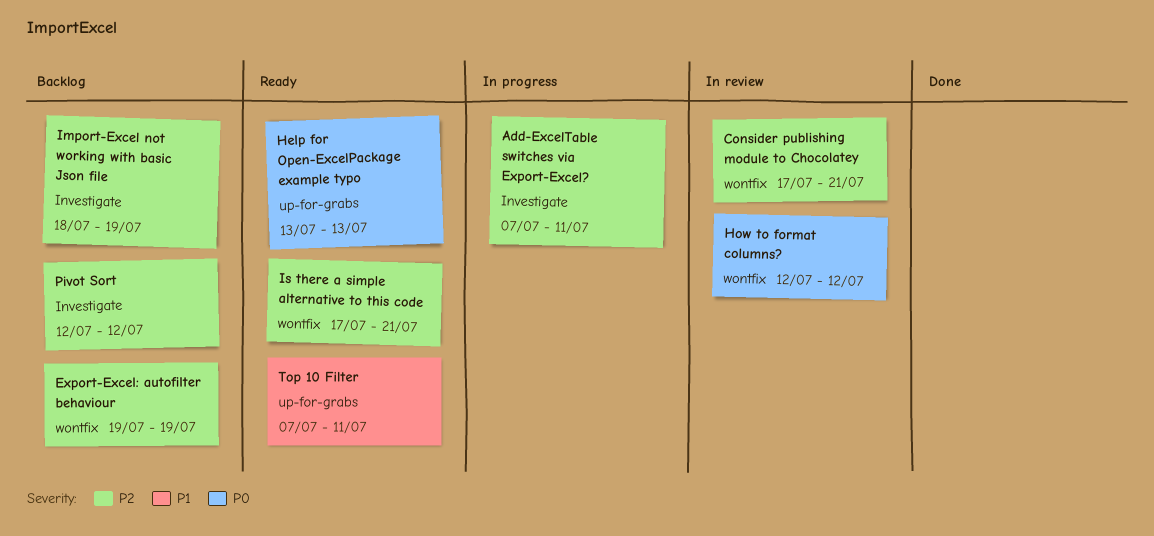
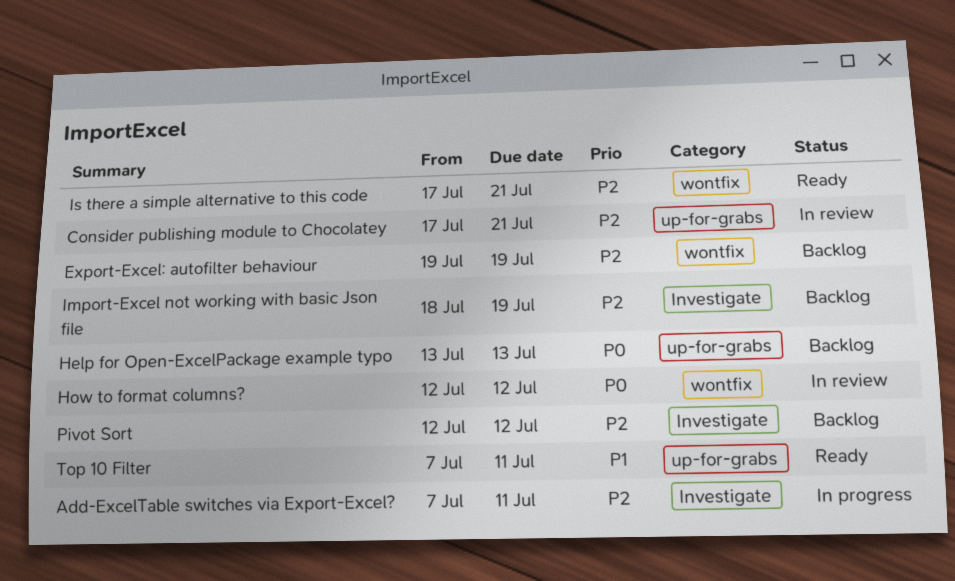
Consider publishing module to Chocolatey, label: wontfix -> up-for-grabs
Help for Open-ExcelPackage example typo, status: Ready -> Backlog

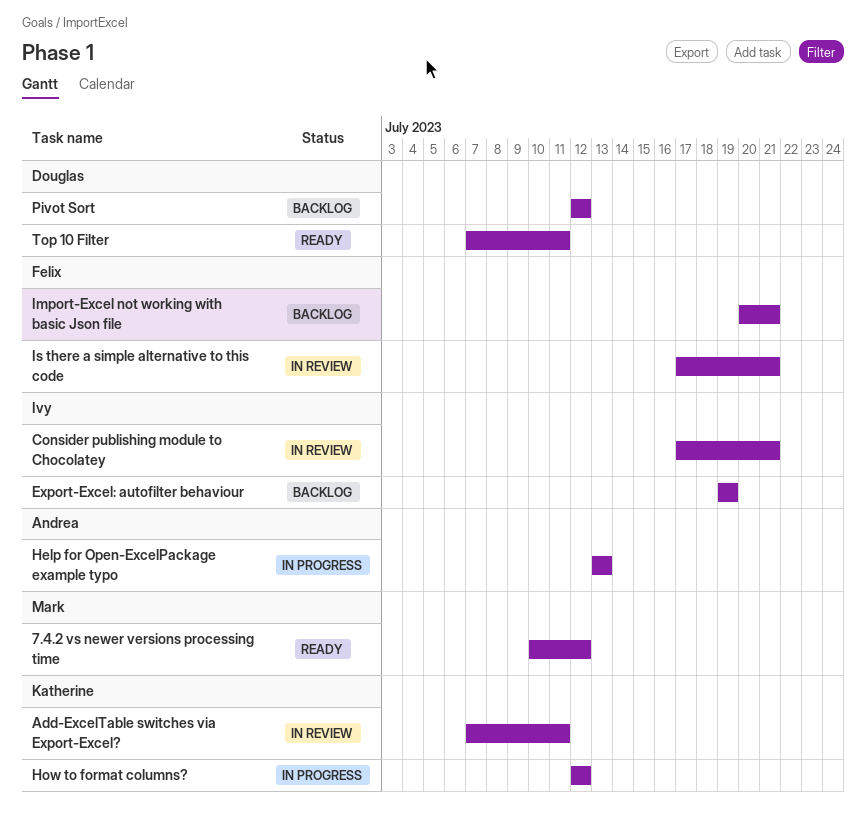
7.4.2 vs newer versions processing time: none -> present
Add-ExcelTable switches via Export-Excel?, status: In progress -> In review
Help for Open-ExcelPackage example typo, status: Backlog -> In progress
How to format columns?, status: In review -> In progress
Import-Excel not working with basic Json file, start: Jul 18 -> Jul 20
Import-Excel not working with basic Json file, due: Jul 19 -> Jul 21
Is there a simple alternative to this code, status: Ready -> In review

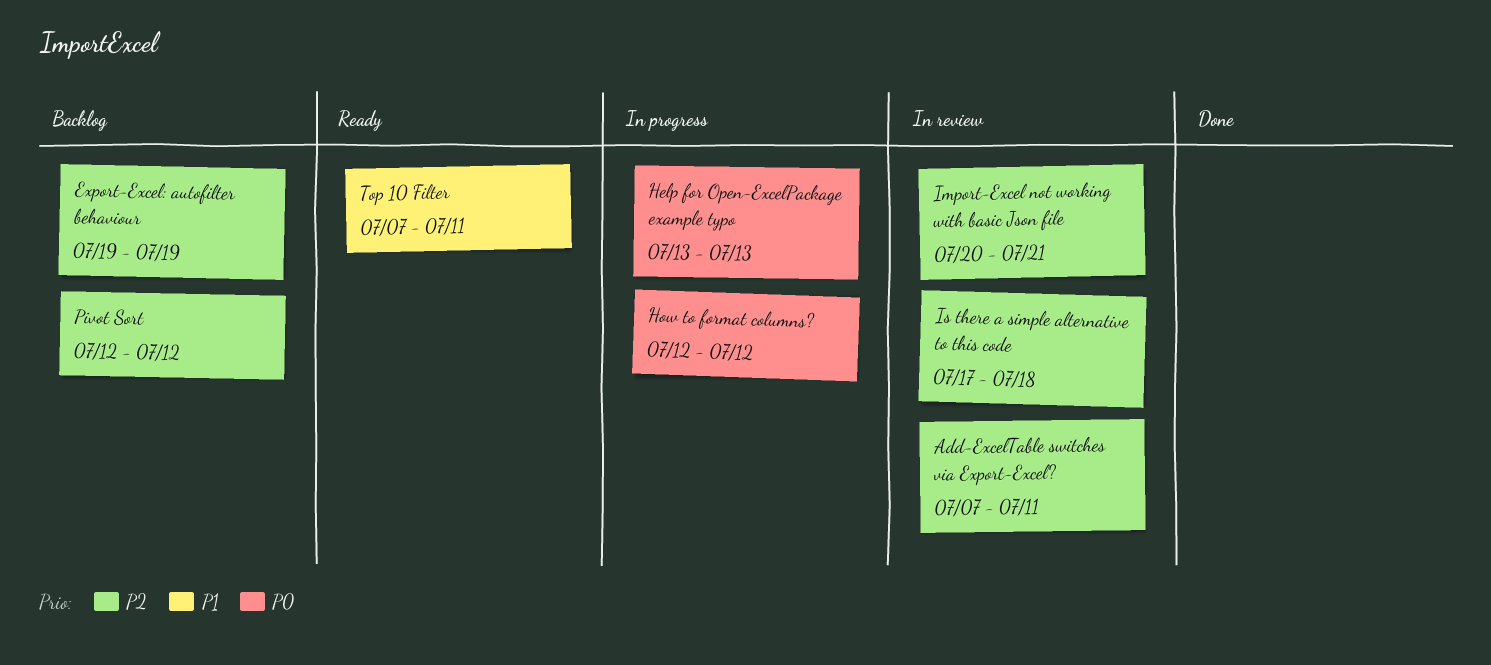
7.4.2 vs newer versions processing time: present -> none
Consider publishing module to Chocolatey: present -> none
Import-Excel not working with basic Json file, status: Backlog -> In review
Is there a simple alternative to this code, due: Jul 21 -> Jul 18

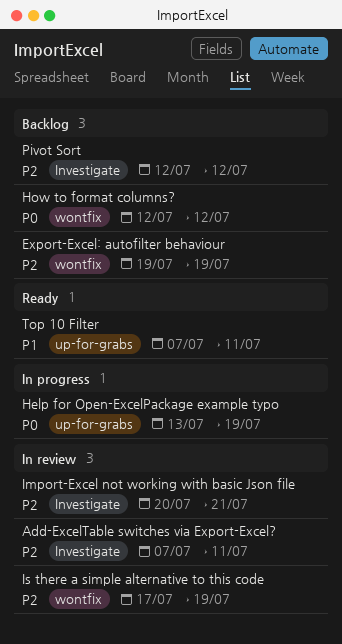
Help for Open-ExcelPackage example typo, due: Jul 13 -> Jul 19
How to format columns?, status: In progress -> Backlog
Is there a simple alternative to this code, due: Jul 18 -> Jul 19

